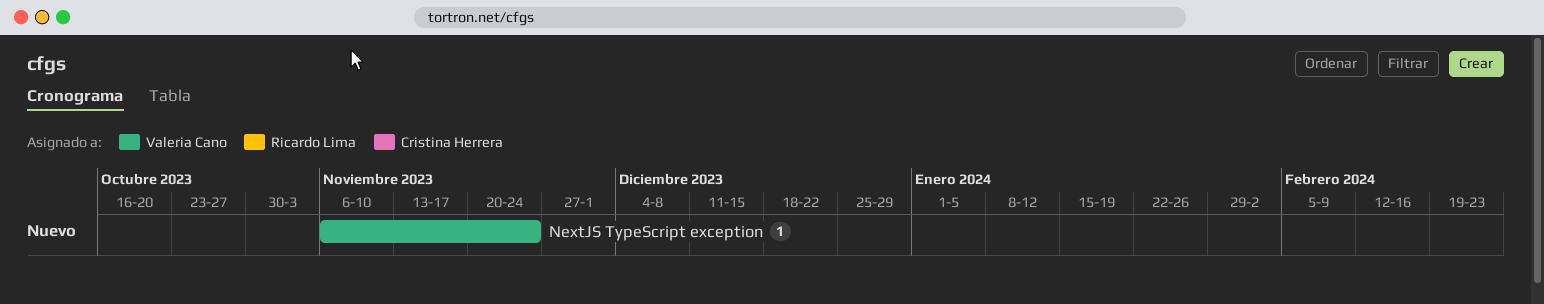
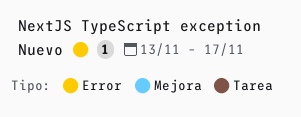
NextJS TypeScript exception, start: Nov 6 -> Nov 13
NextJS TypeScript exception, due: Nov 24 -> Nov 17

